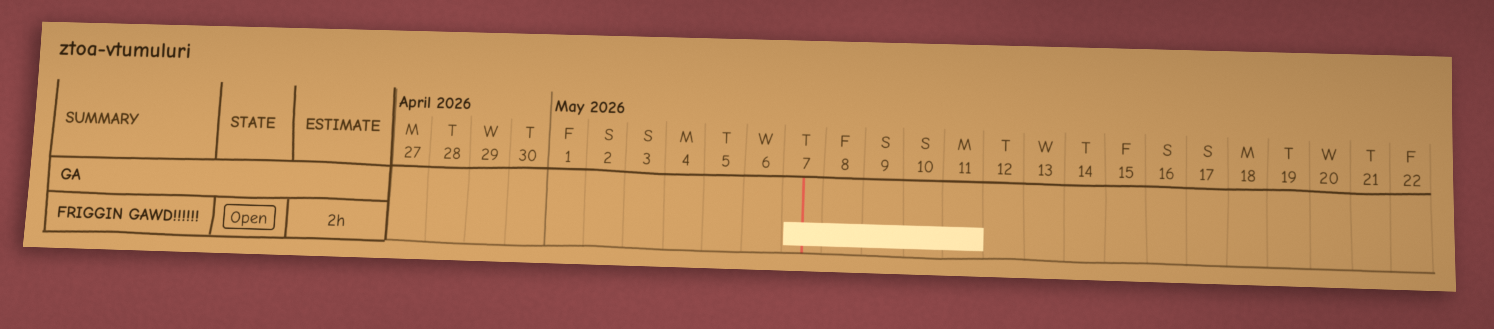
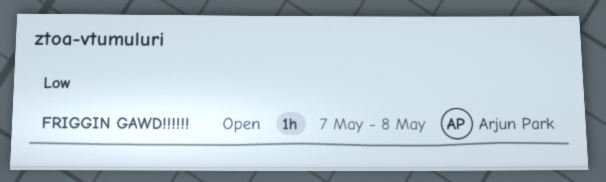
FRIGGIN GAWD!!!!!!, estimate: 2h -> 1h
FRIGGIN GAWD!!!!!!, due: May 11 -> May 8

